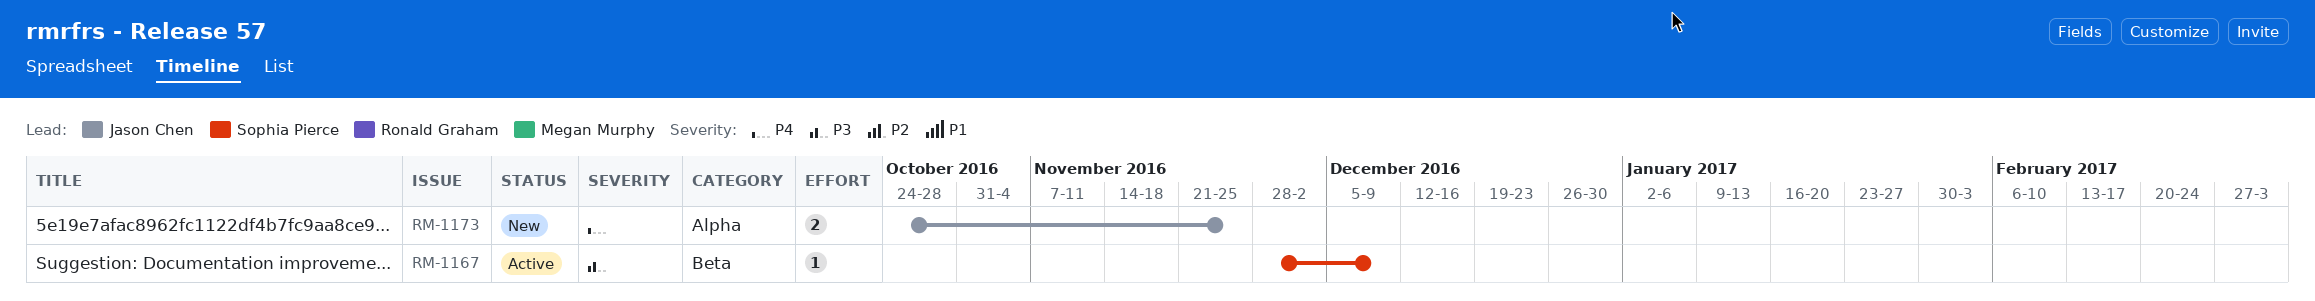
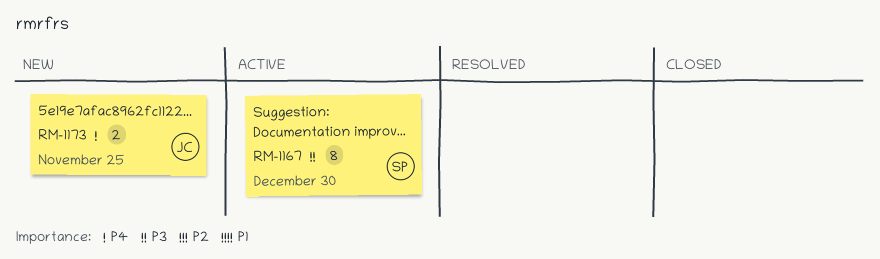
RM-1167, estimate: 1 -> 8
RM-1167, due: Dec 9 -> Dec 30

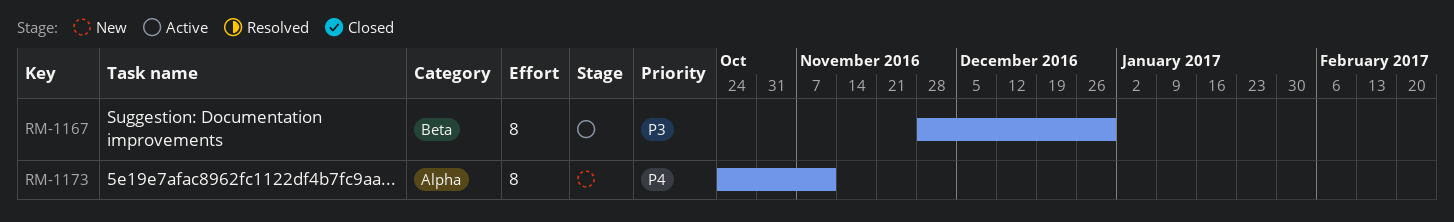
RM-1173, estimate: 2 -> 8
RM-1173, due: Nov 25 -> Nov 11

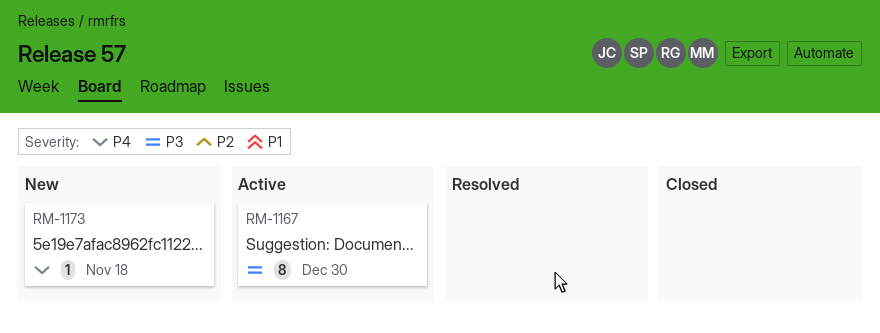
RM-1173, estimate: 8 -> 1
RM-1173, due: Nov 11 -> Nov 18

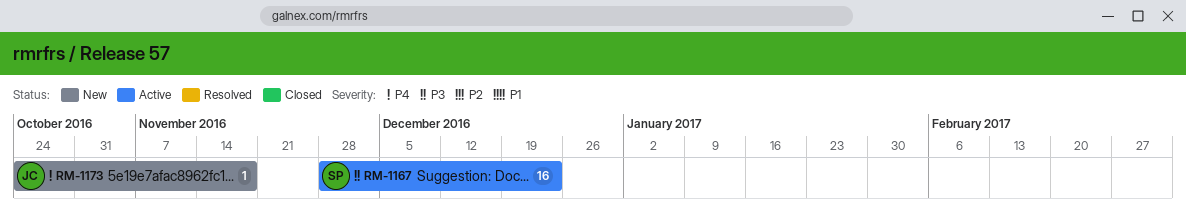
RM-1167, estimate: 8 -> 16
RM-1167, due: Dec 30 -> Dec 23

